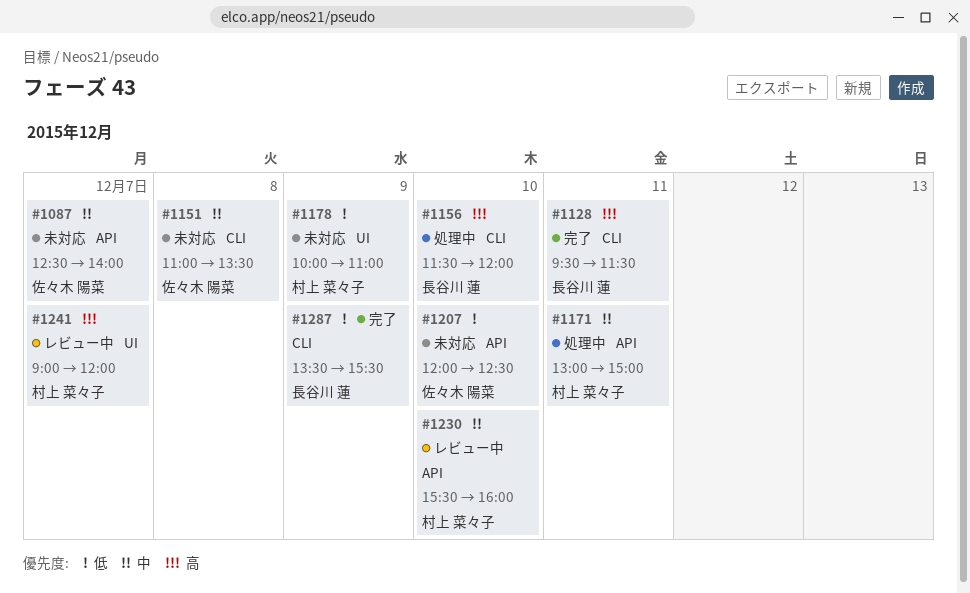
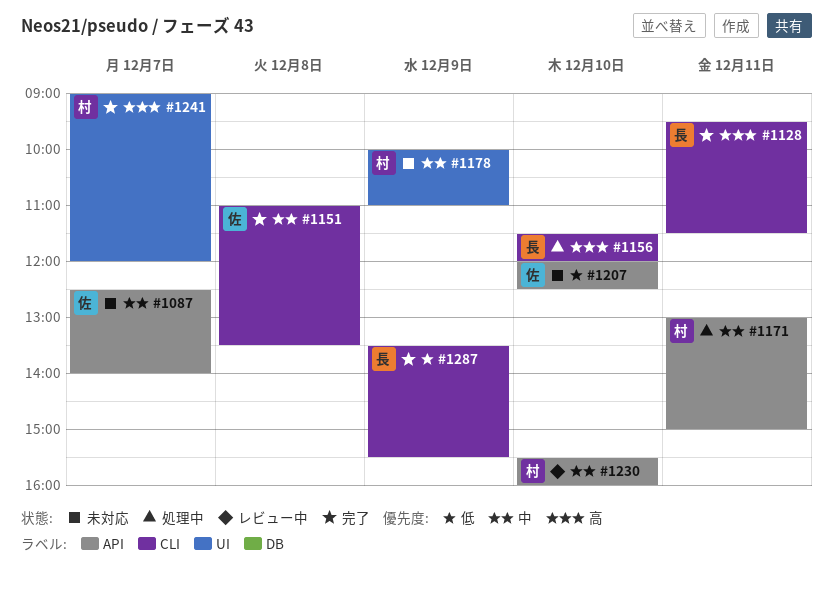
#1151, status: 未対応 -> 完了
#1178, priority: 低 -> 中
#1241, status: レビュー中 -> 完了

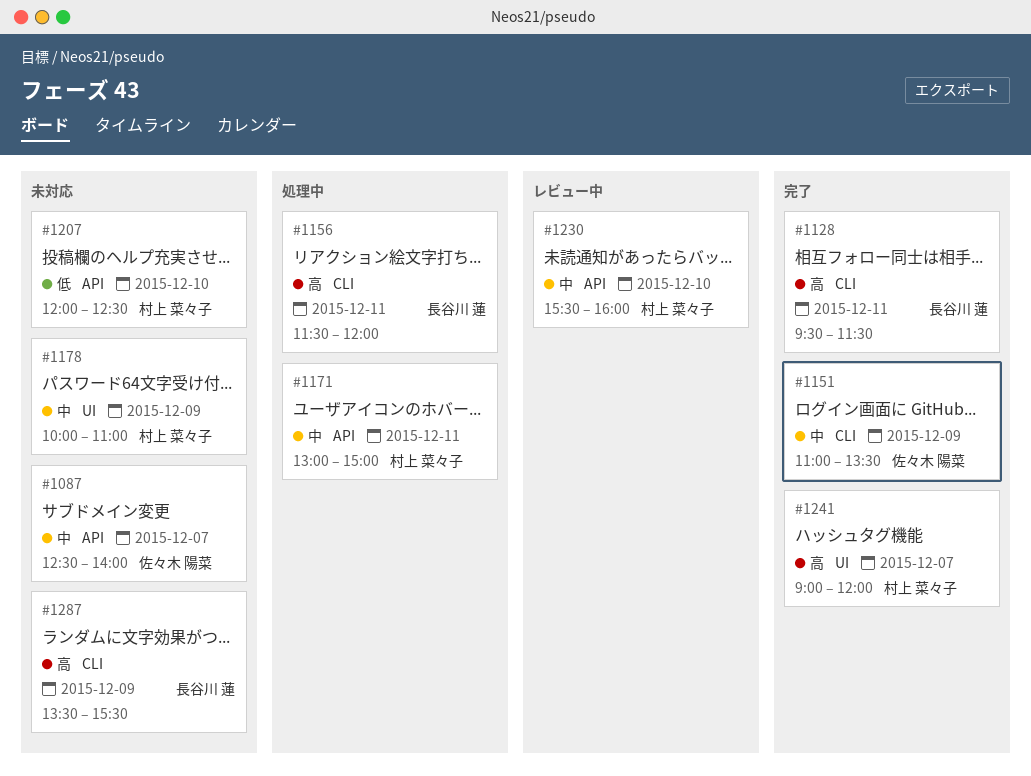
#1151, day: Dec 8 -> Dec 9
#1156, day: Dec 10 -> Dec 11
#1207, owner: 佐々木 陽菜 -> 村上 菜々子
#1287, status: 完了 -> 未対応
#1287, priority: 低 -> 高

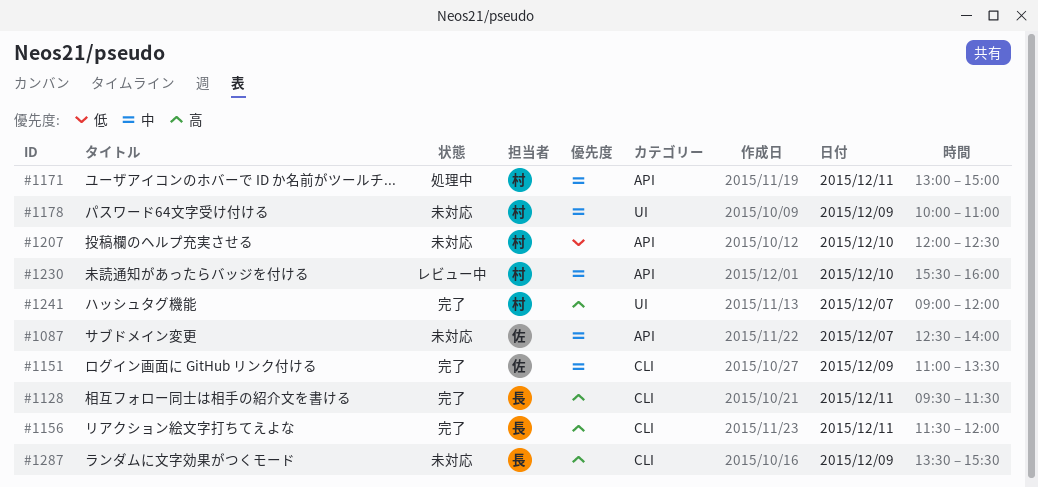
#1156, status: 処理中 -> 完了

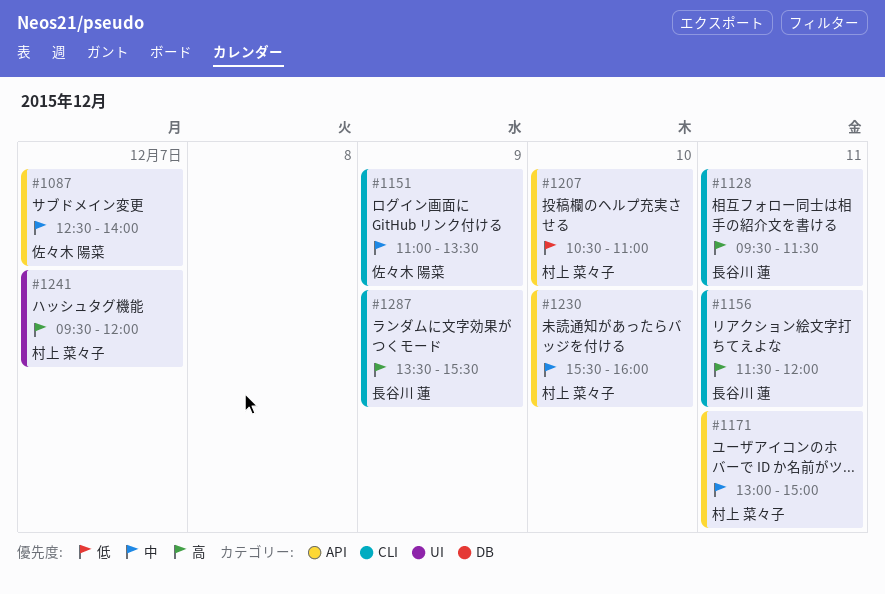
#1178: present -> none
#1207, begins: 12:00 -> 10:30
#1207, ends: 12:30 -> 11:00
#1241, begins: 09:00 -> 09:30

